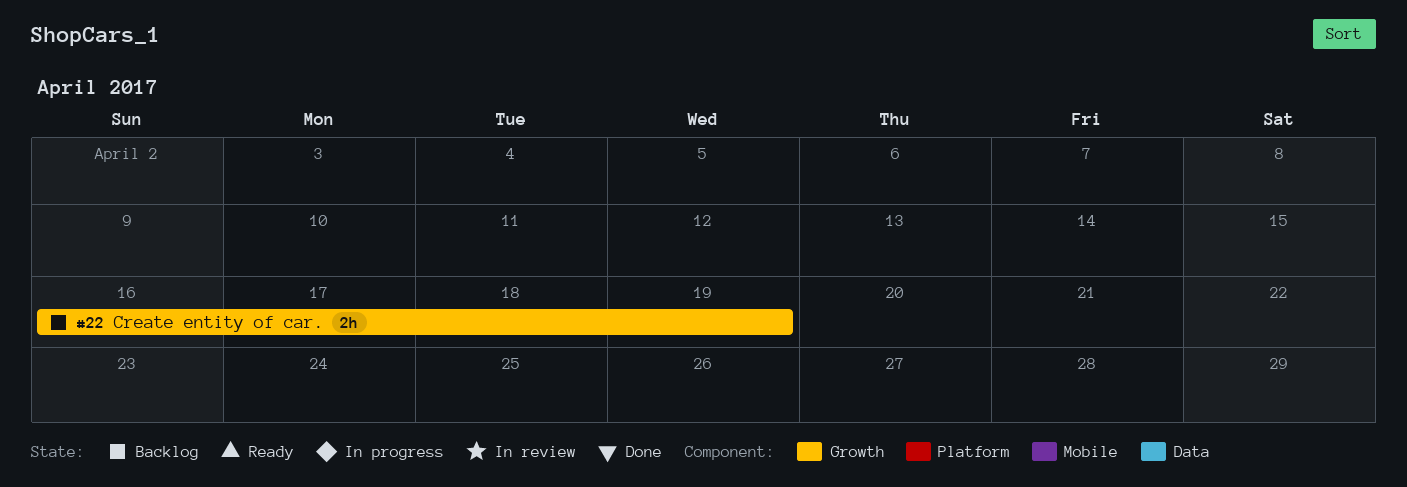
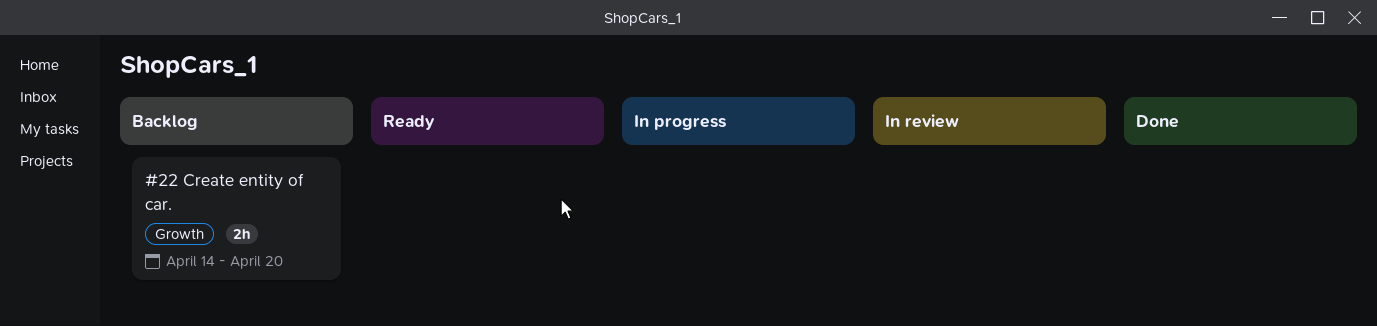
#22, start: Apr 16 -> Apr 14
#22, due: Apr 19 -> Apr 20

